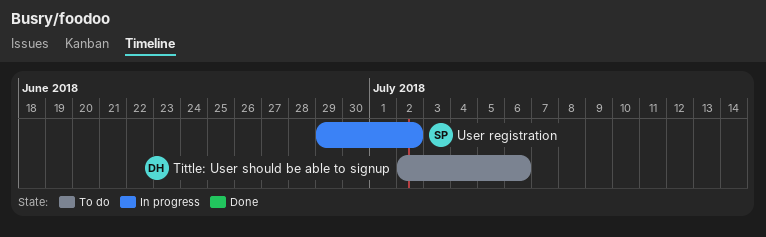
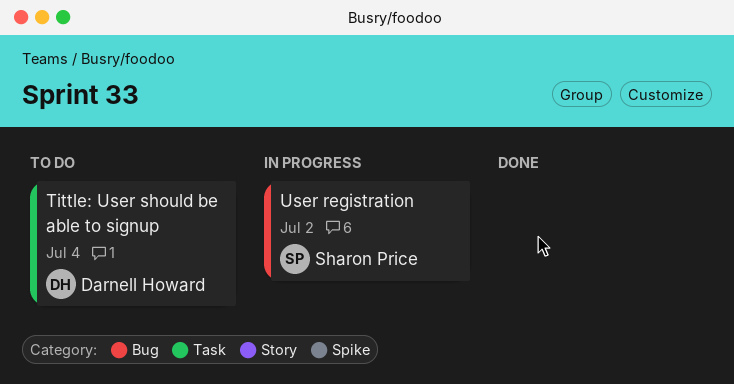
Tittle: User should be able to signup, due: Jul 6 -> Jul 4

